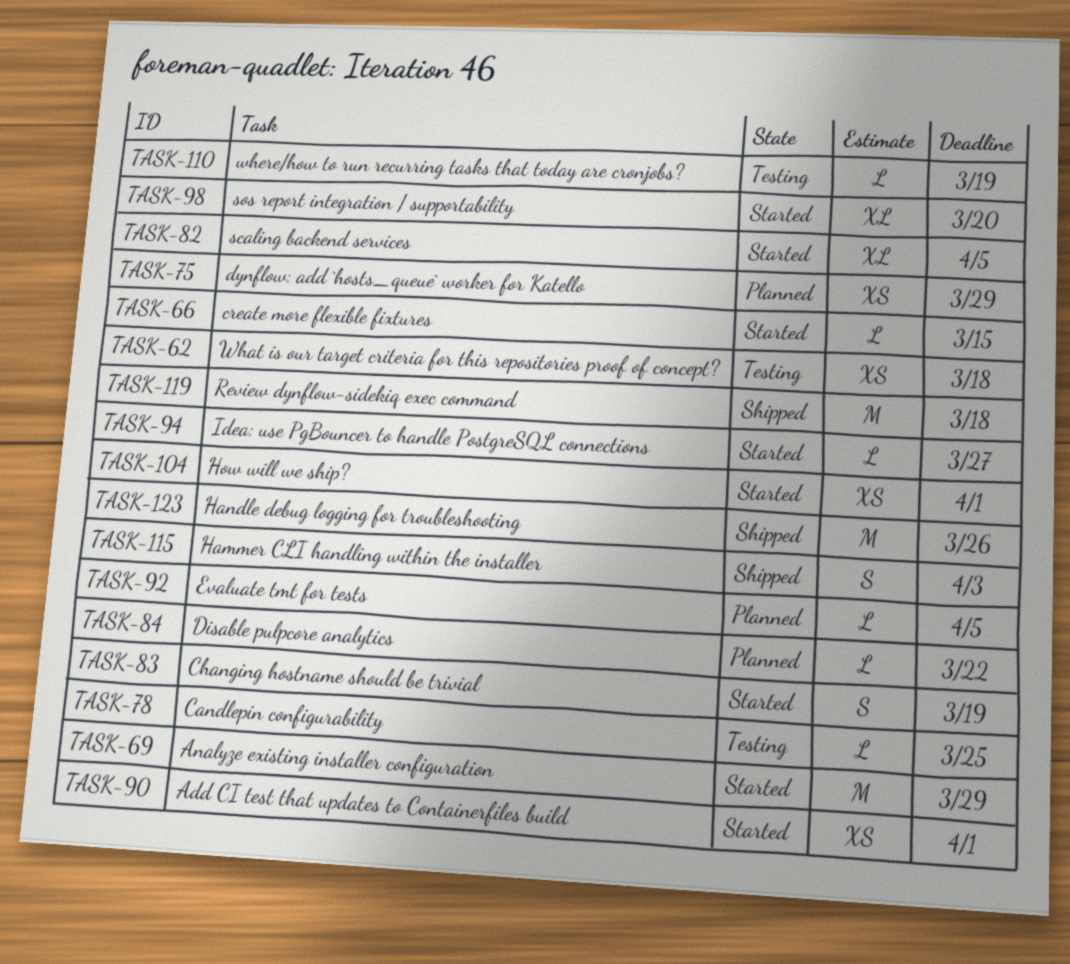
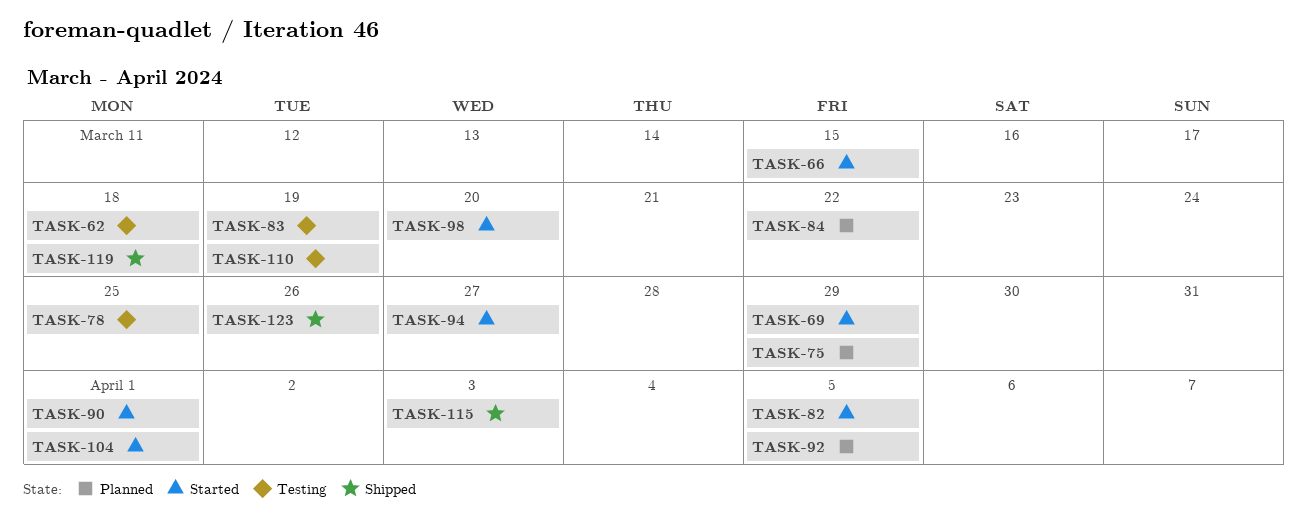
TASK-83, status: Started -> Testing

